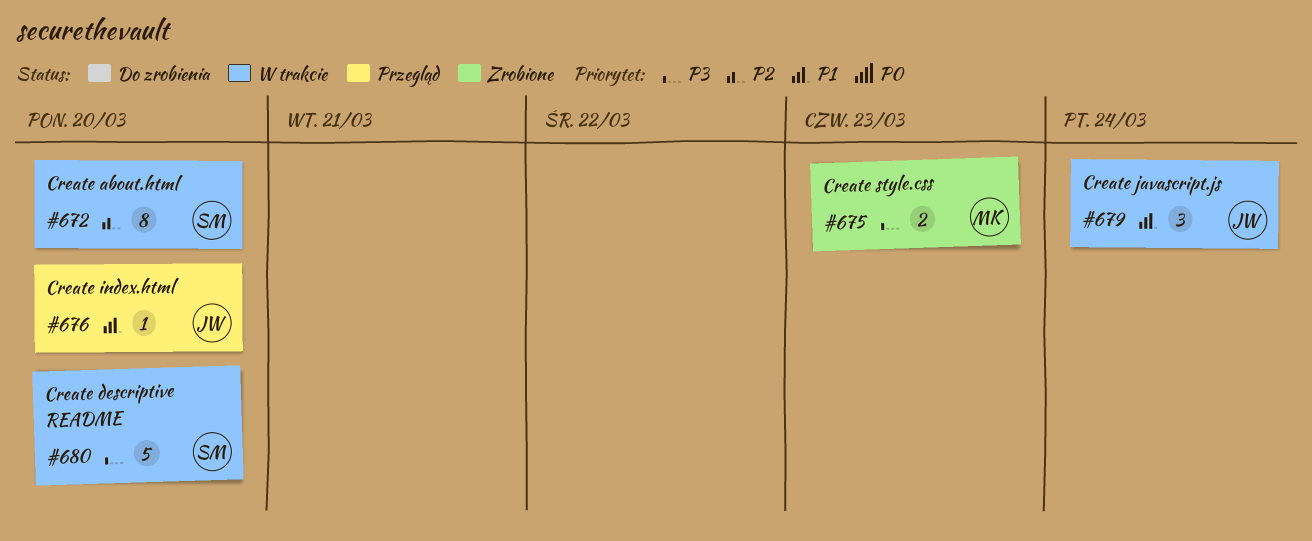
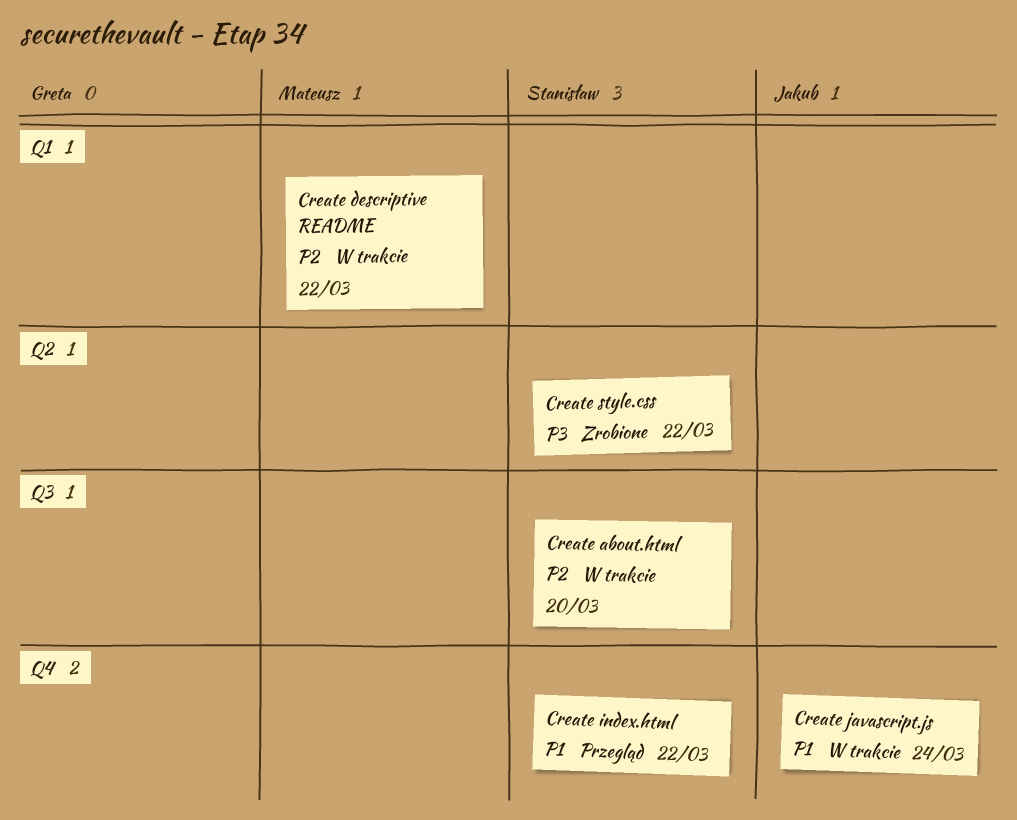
Create descriptive README, owner: Stanisław -> Mateusz
Create descriptive README, priority: P3 -> P2
Create descriptive README, due: Mar 20 -> Mar 22
Create index.html, owner: Jakub -> Stanisław
Create index.html, due: Mar 20 -> Mar 22
Create style.css, owner: Mateusz -> Stanisław
Create style.css, due: Mar 23 -> Mar 22

